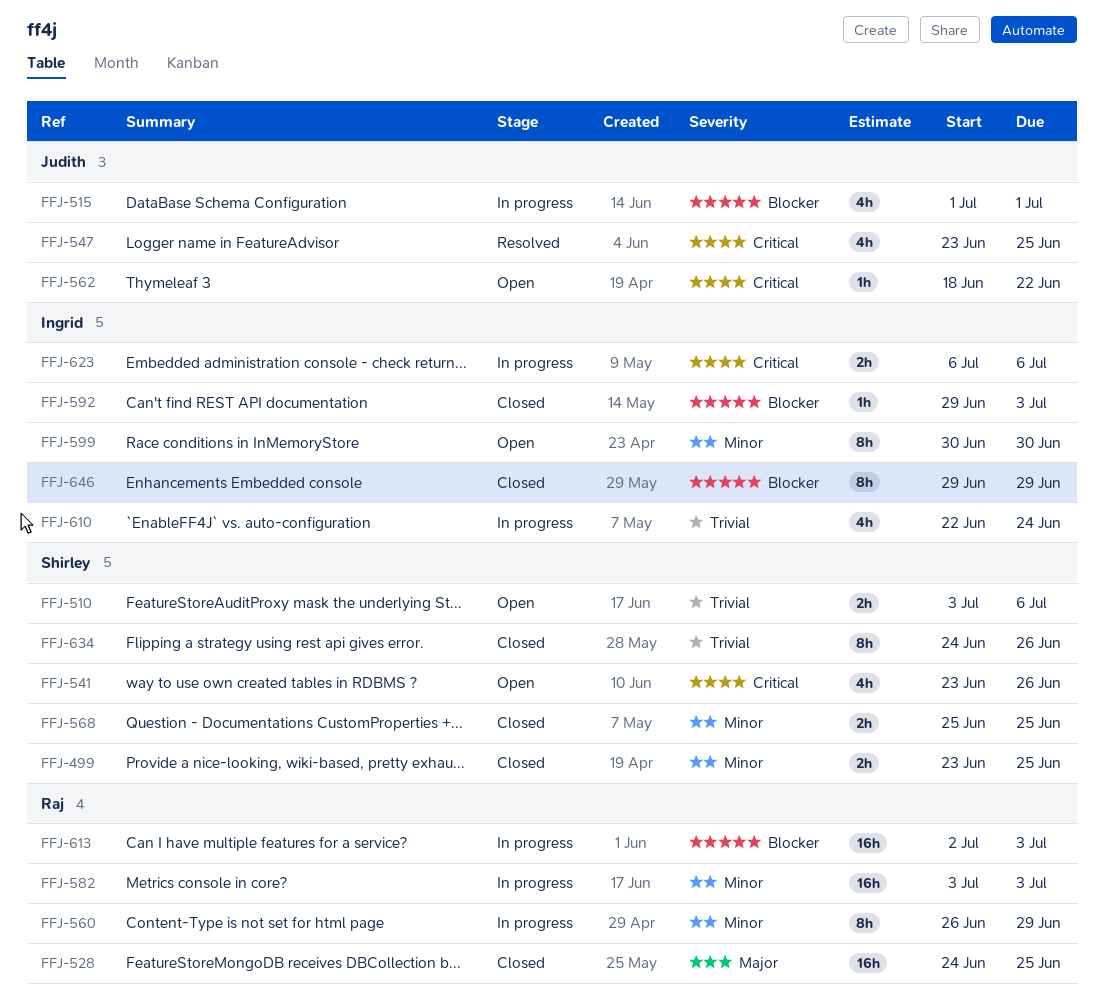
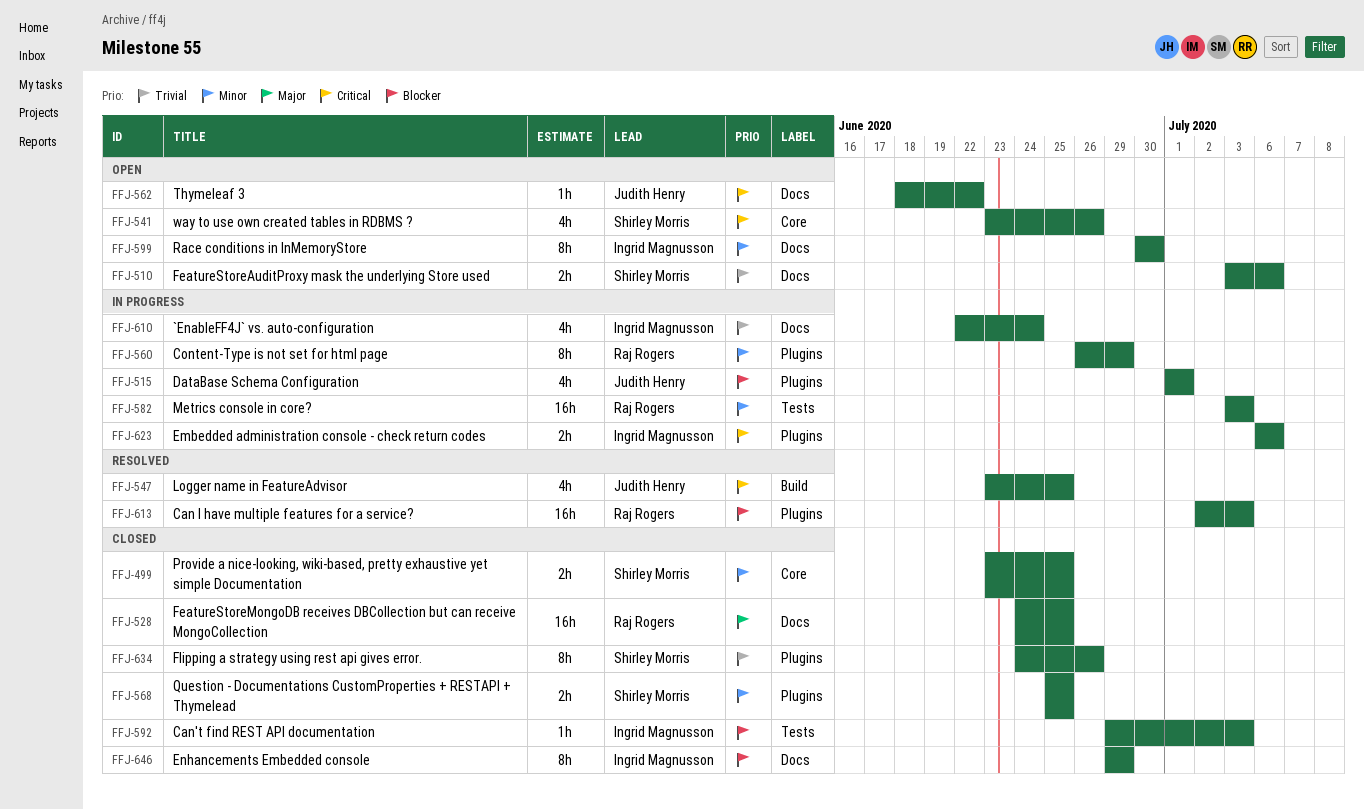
FFJ-613, status: In progress -> Resolved

